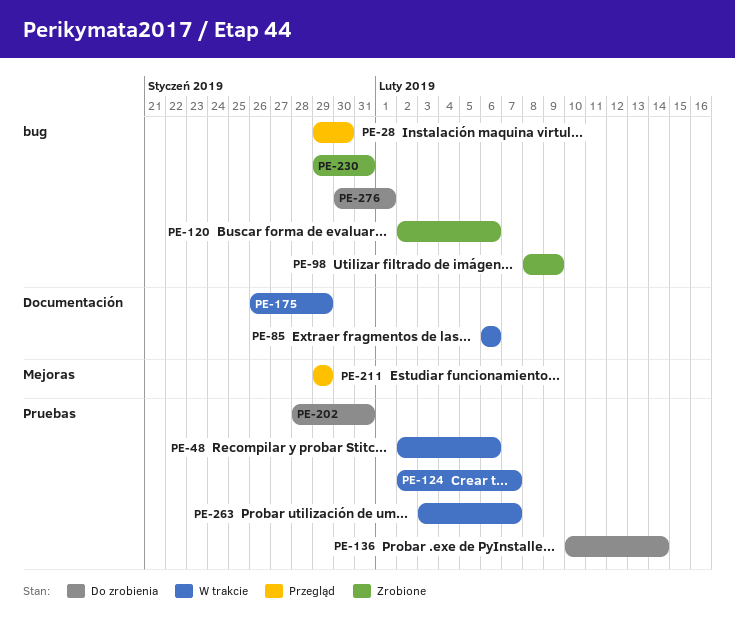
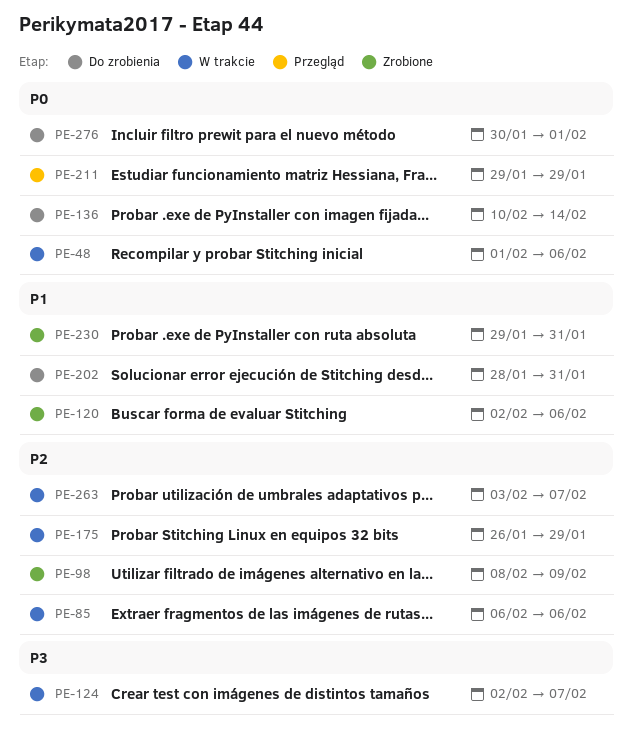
PE-28: present -> none
PE-48, start: Feb 2 -> Feb 1

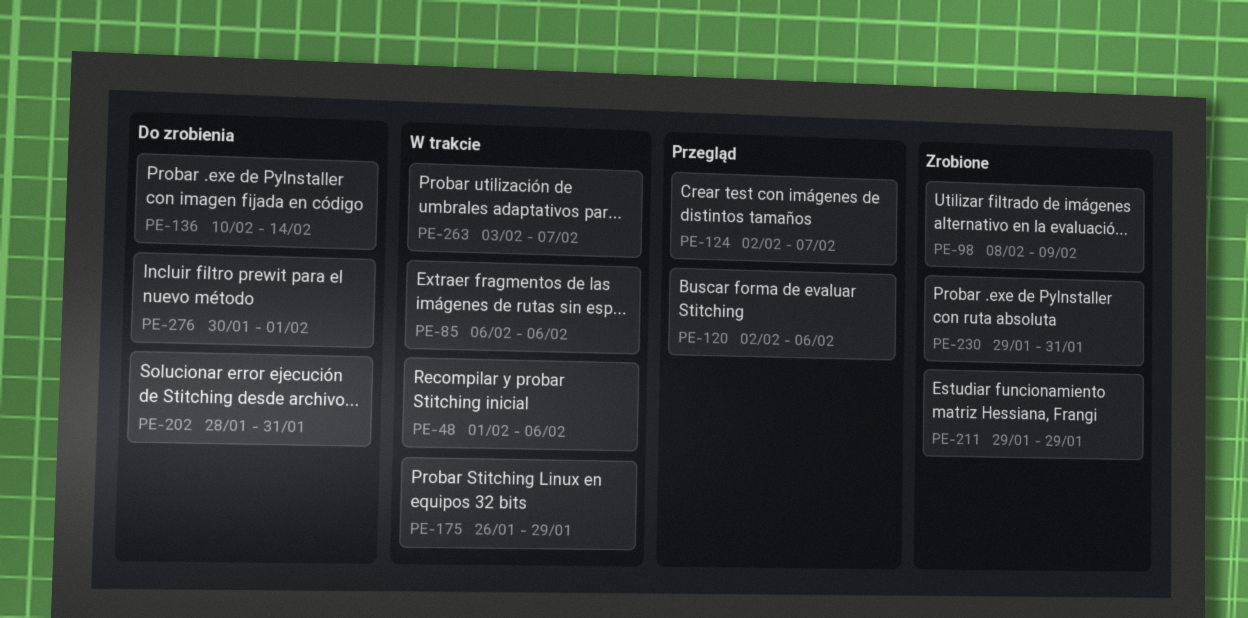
PE-120, status: Zrobione -> Przegląd
PE-124, status: W trakcie -> Przegląd
PE-211, status: Przegląd -> Zrobione

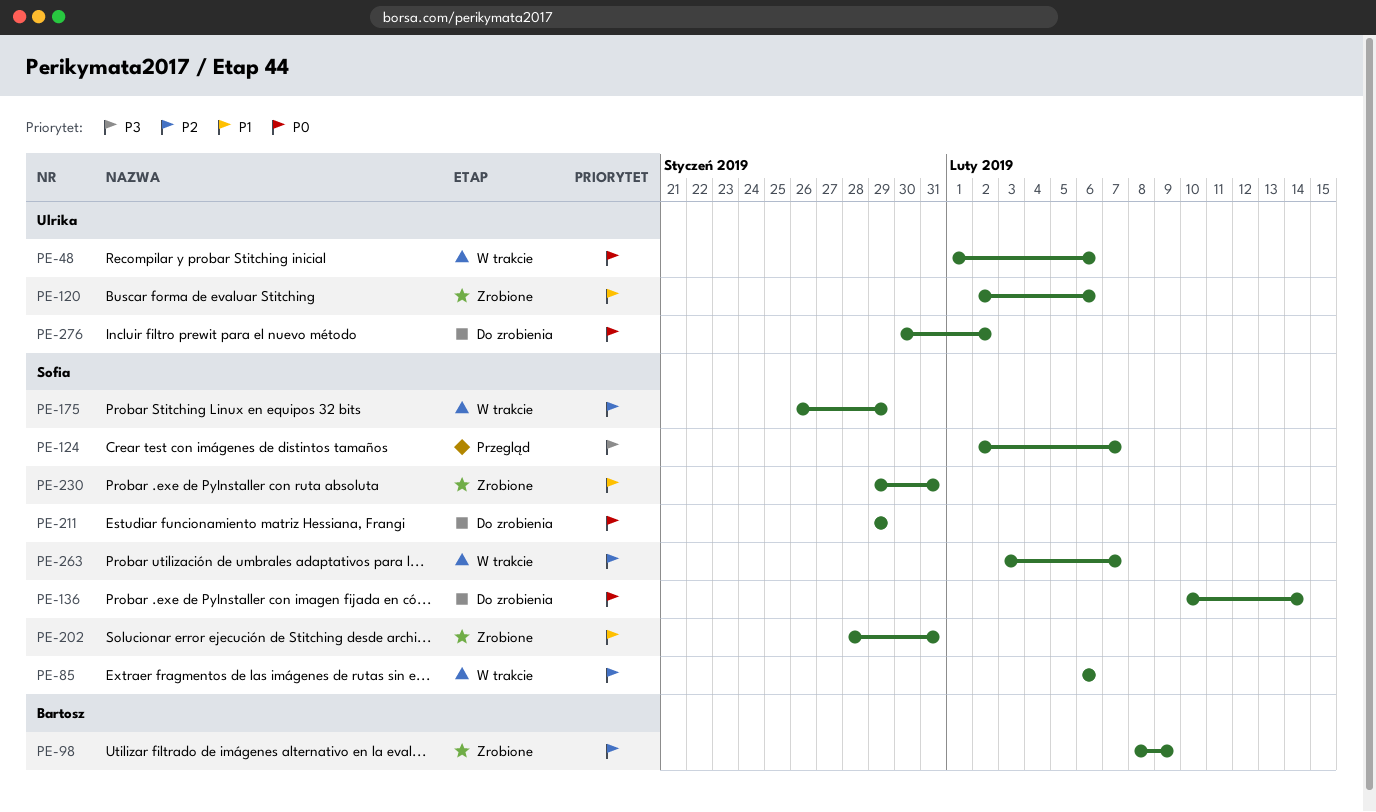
PE-120, status: Przegląd -> Zrobione
PE-202, status: Do zrobienia -> Zrobione
PE-211, status: Zrobione -> Do zrobienia
PE-276, due: Feb 1 -> Feb 2

